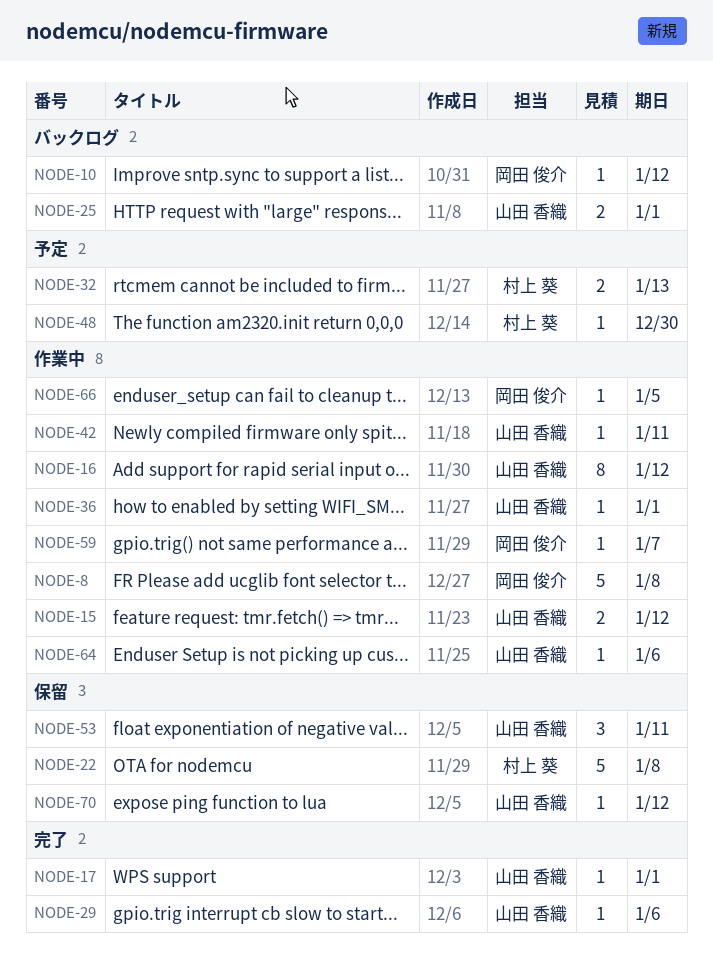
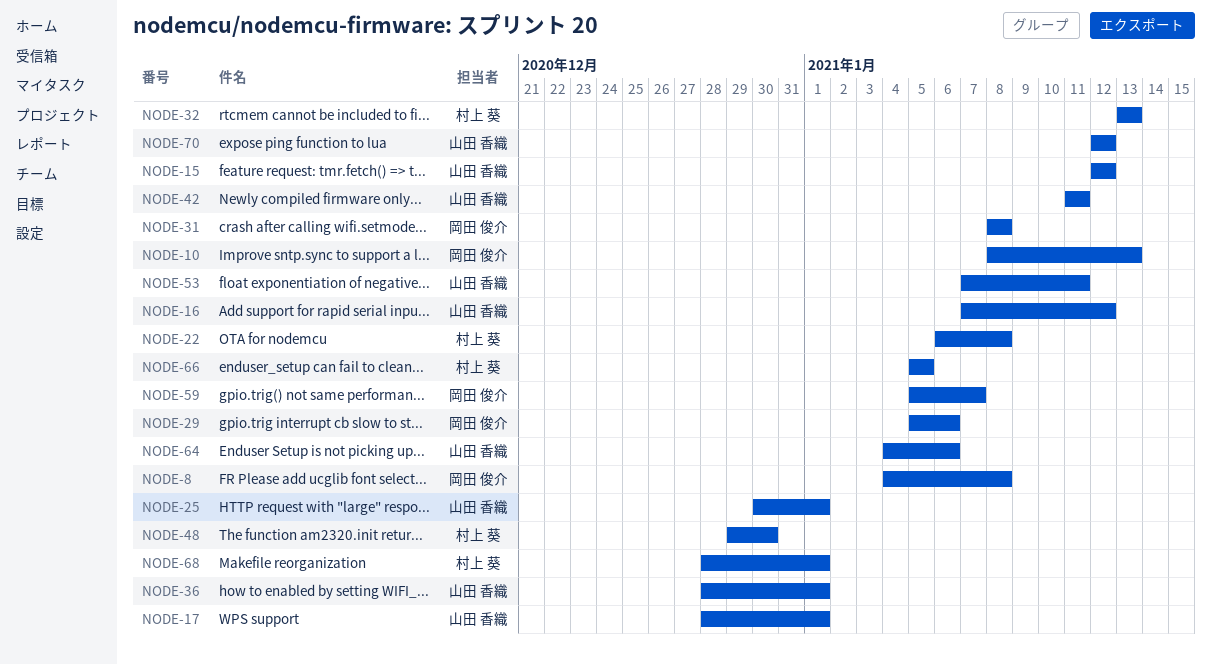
NODE-10, due: Jan 12 -> Jan 13
NODE-29, owner: 山田 香織 -> 岡田 俊介
NODE-31: none -> present
NODE-66, owner: 岡田 俊介 -> 村上 葵
NODE-68: none -> present

